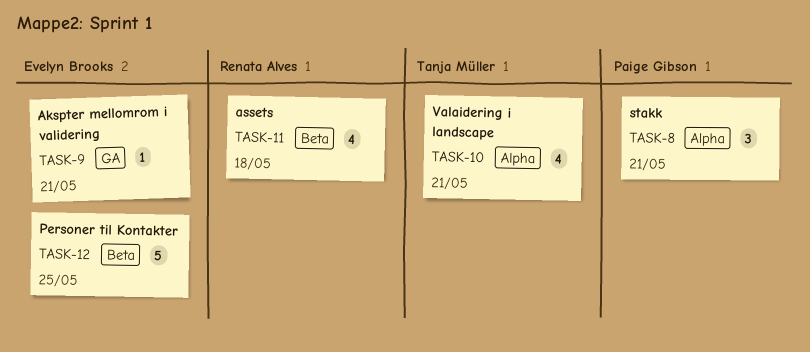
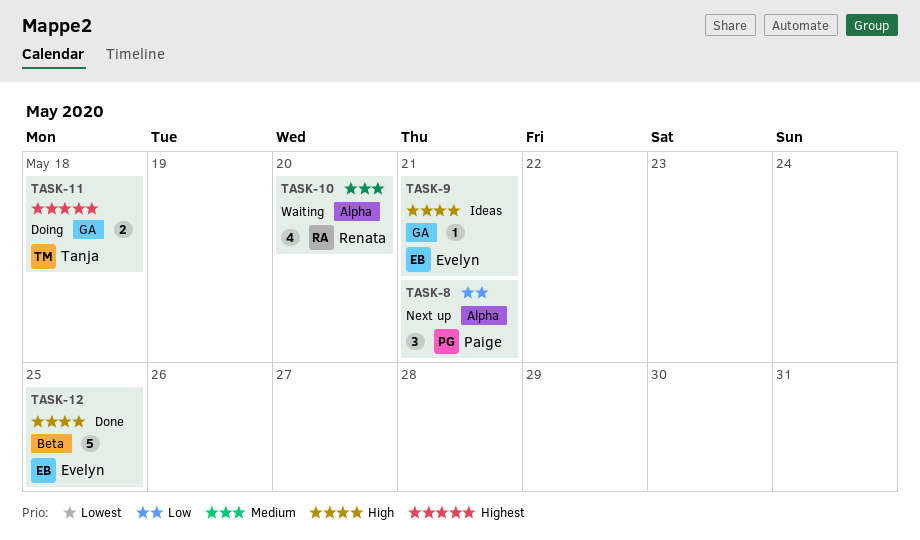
TASK-10, owner: Tanja Müller -> Renata Alves
TASK-10, due: May 21 -> May 20
TASK-11, owner: Renata Alves -> Tanja Müller
TASK-11, label: Beta -> GA
TASK-11, estimate: 4 -> 2

